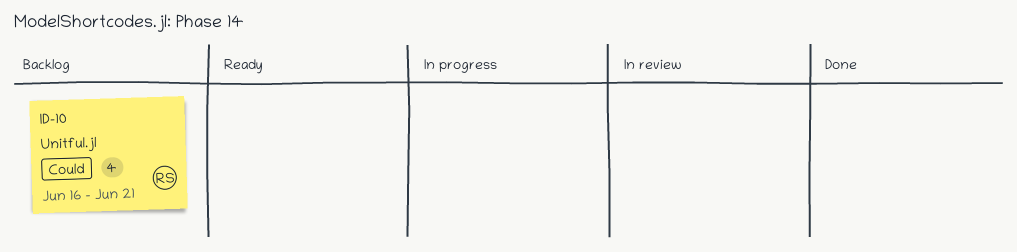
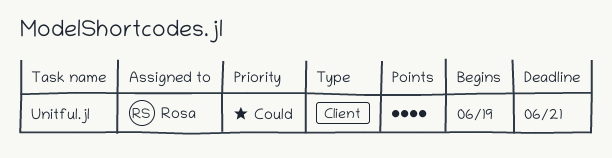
Unitful.jl, start: Jun 16 -> Jun 19

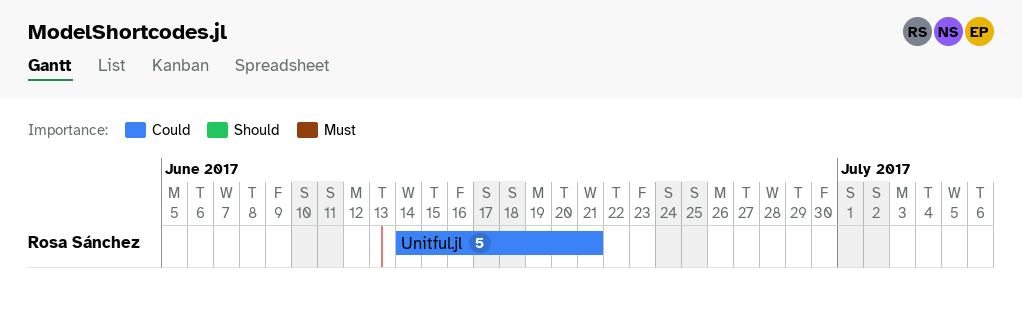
Unitful.jl, estimate: 4 -> 5
Unitful.jl, start: Jun 19 -> Jun 14

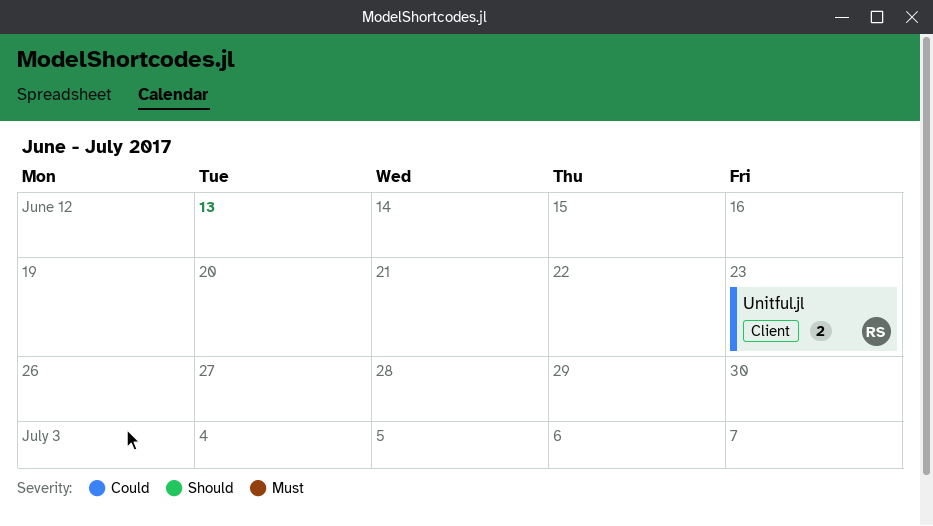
Unitful.jl, estimate: 5 -> 2
Unitful.jl, due: Jun 21 -> Jun 23

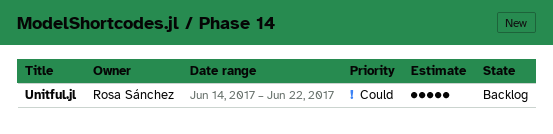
Unitful.jl, estimate: 2 -> 5
Unitful.jl, due: Jun 23 -> Jun 22

